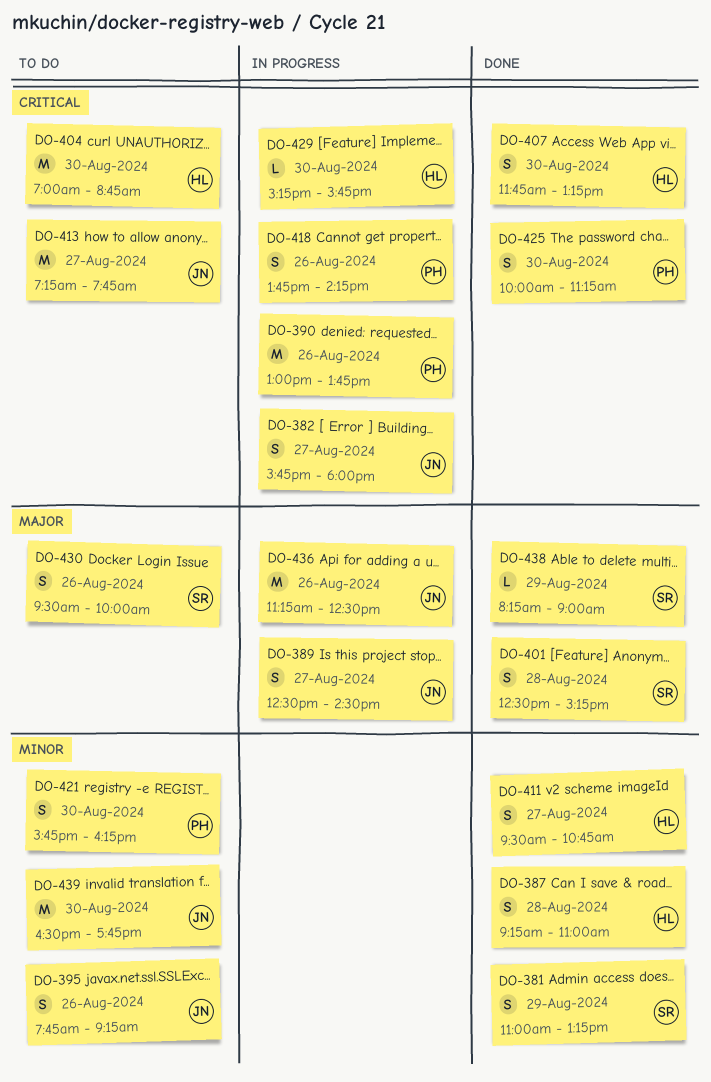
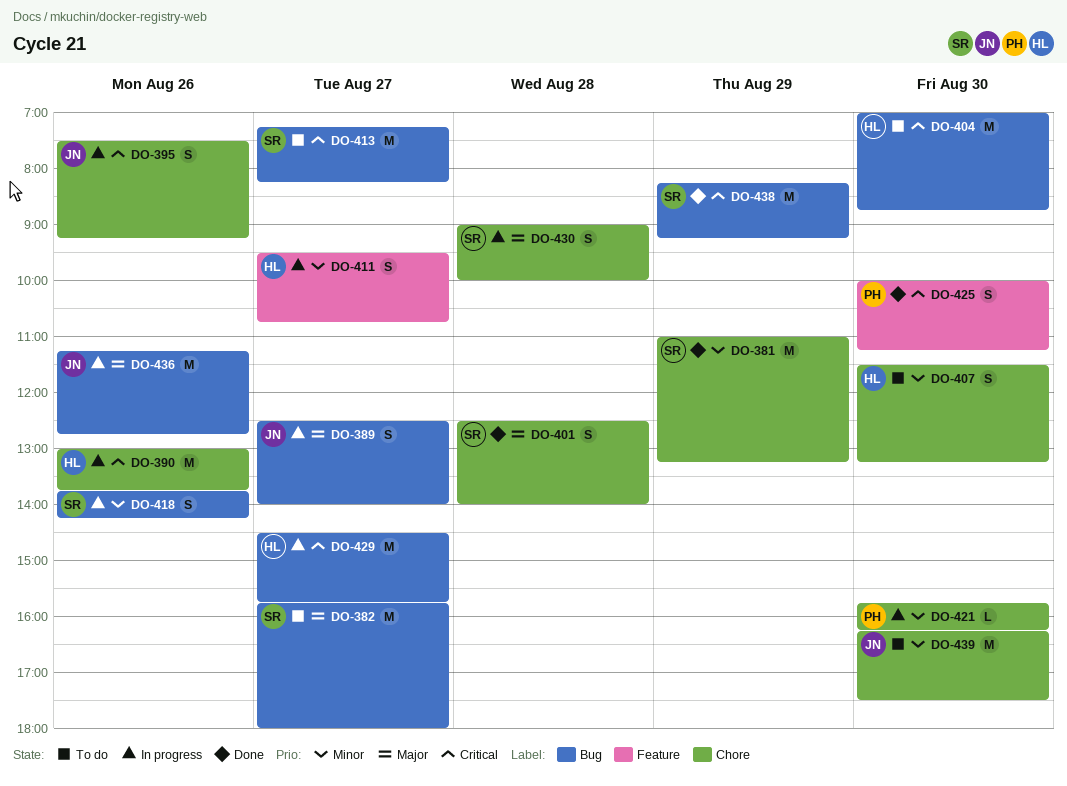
DO-381, estimate: S -> M
DO-382, status: In progress -> To do
DO-382, owner: JN -> SR
DO-382, priority: Critical -> Major
DO-382, estimate: S -> M
DO-387: present -> none
DO-389, ends: 14:30 -> 14:00
DO-390, owner: PH -> HL
DO-395, status: To do -> In progress
DO-395, priority: Minor -> Critical
DO-395, begins: 07:45 -> 07:30
DO-401, ends: 15:15 -> 14:00
DO-407, status: Done -> To do
DO-407, priority: Critical -> Minor
DO-407, begins: 11:45 -> 11:30
DO-411, status: Done -> In progress
DO-413, owner: JN -> SR
DO-413, ends: 07:45 -> 08:15
DO-418, owner: PH -> SR
DO-418, priority: Critical -> Minor
DO-421, status: To do -> In progress
DO-421, estimate: S -> L
DO-429, estimate: L -> M
DO-429, day: Aug 30 -> Aug 27
DO-429, begins: 15:15 -> 14:30
DO-430, status: To do -> In progress
DO-430, day: Aug 26 -> Aug 28
DO-430, begins: 09:30 -> 09:00
DO-436, ends: 12:30 -> 12:45
DO-438, priority: Major -> Critical
DO-438, estimate: L -> M
DO-438, ends: 09:00 -> 09:15
DO-439, begins: 16:30 -> 16:15
DO-439, ends: 17:45 -> 17:30

